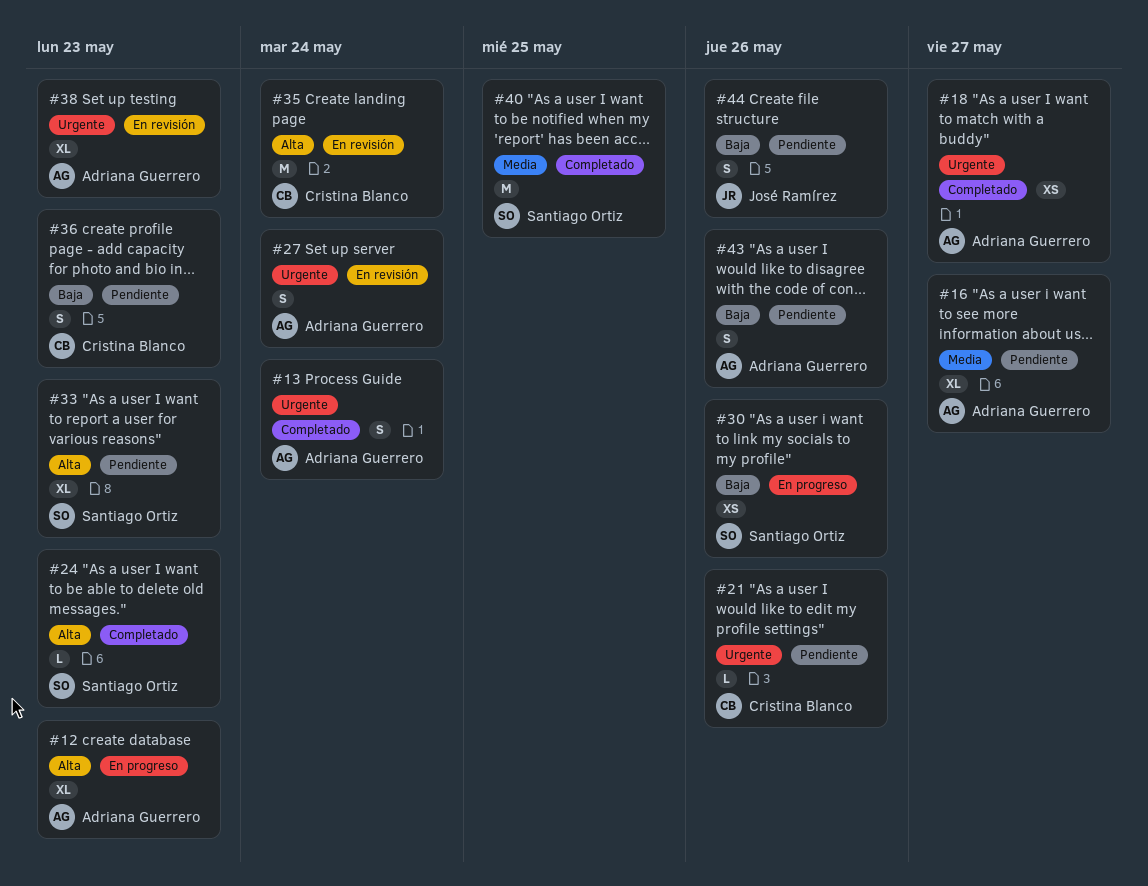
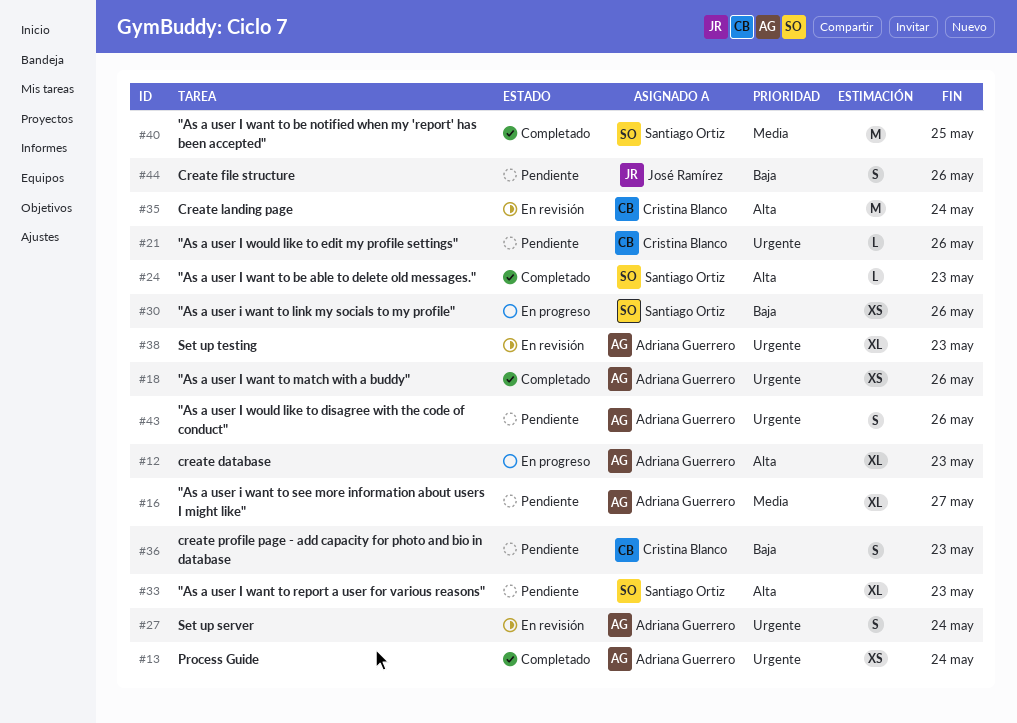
#13, estimate: S -> XS
#18, due: May 27 -> May 26
#43, priority: Baja -> Urgente

